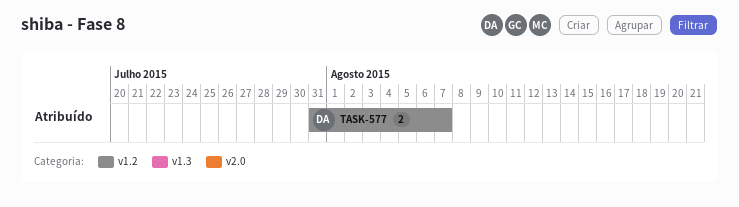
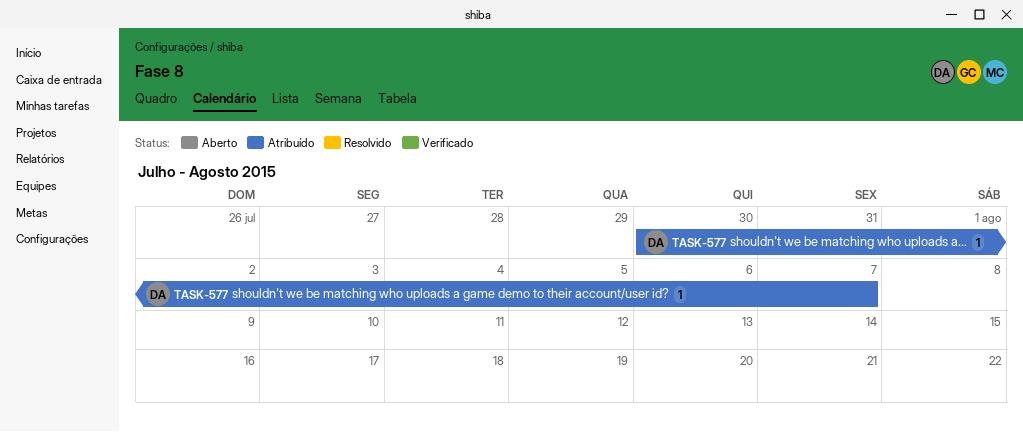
TASK-577, estimate: 2 -> 1
TASK-577, start: Jul 31 -> Jul 30

